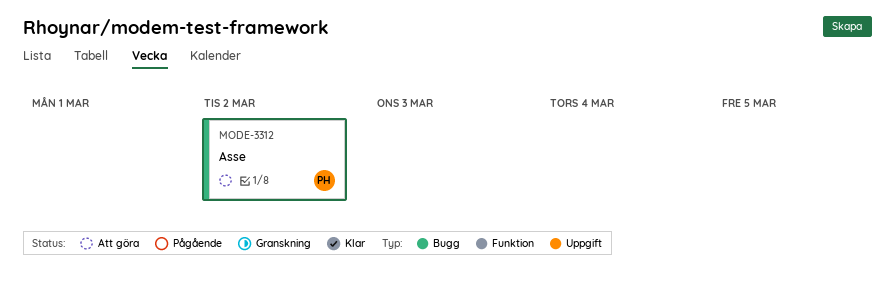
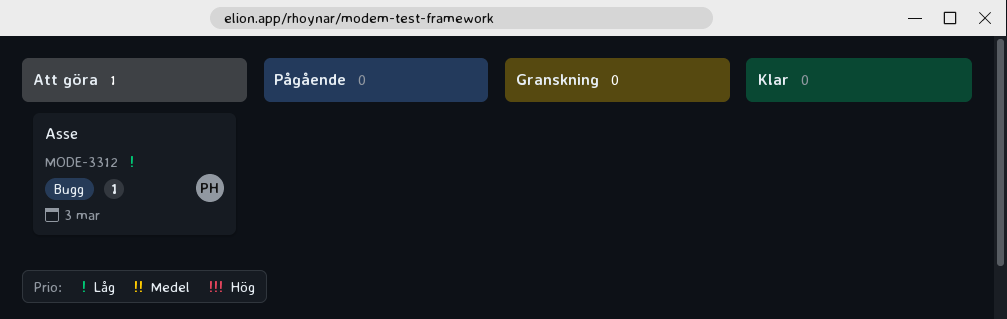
MODE-3312, due: Mar 2 -> Mar 3

